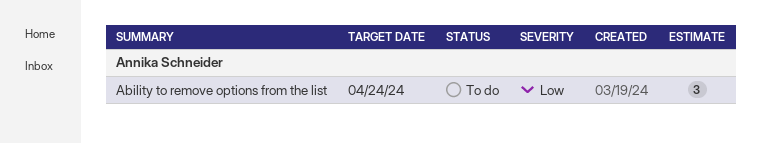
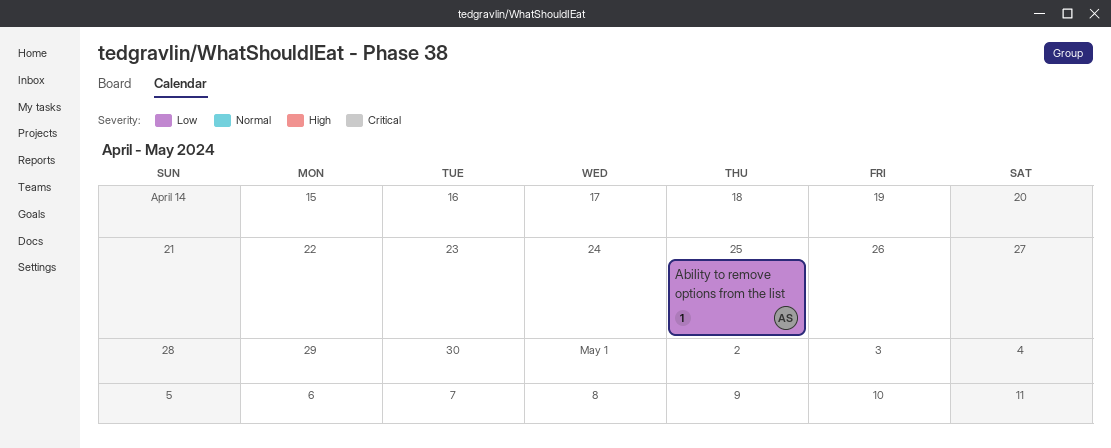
Ability to remove options from the list, estimate: 3 -> 1
Ability to remove options from the list, due: Apr 24 -> Apr 25

